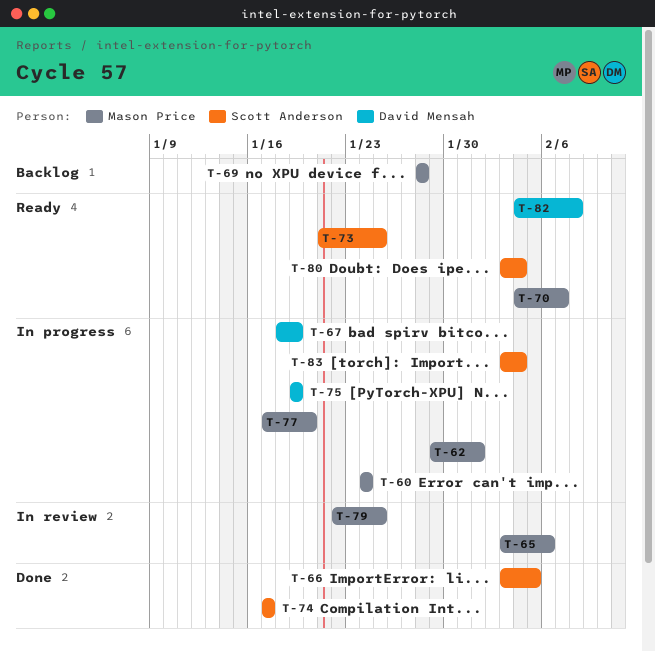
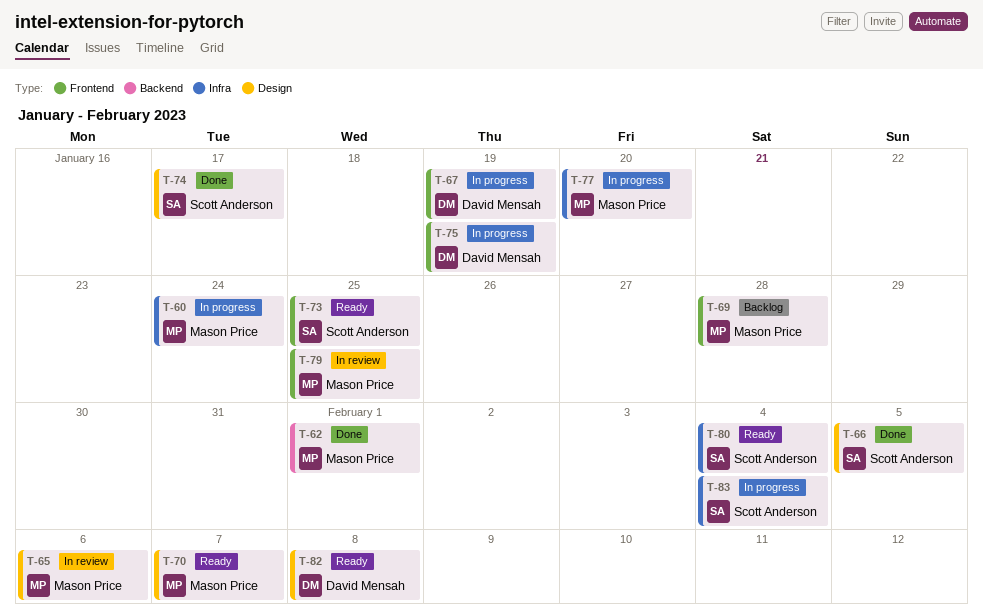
T-62, status: In progress -> Done

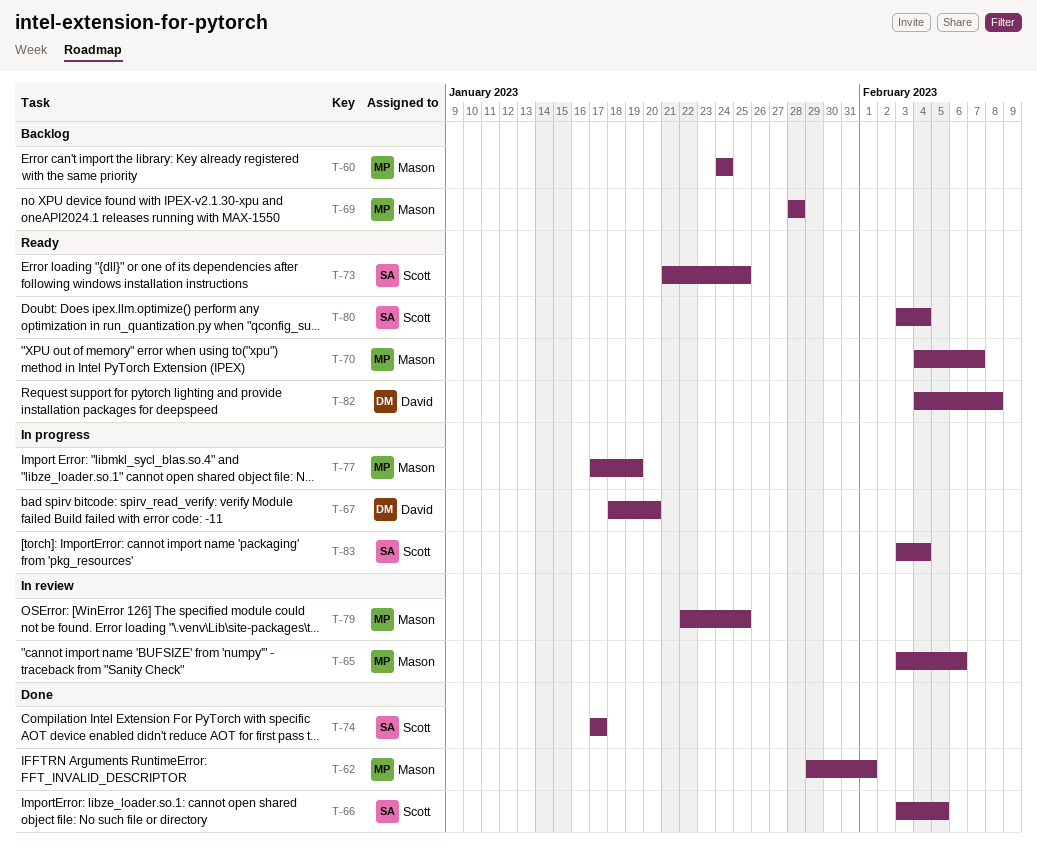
T-60, status: In progress -> Backlog
T-67, due: Jan 19 -> Jan 20
T-75: present -> none
T-77, due: Jan 20 -> Jan 19

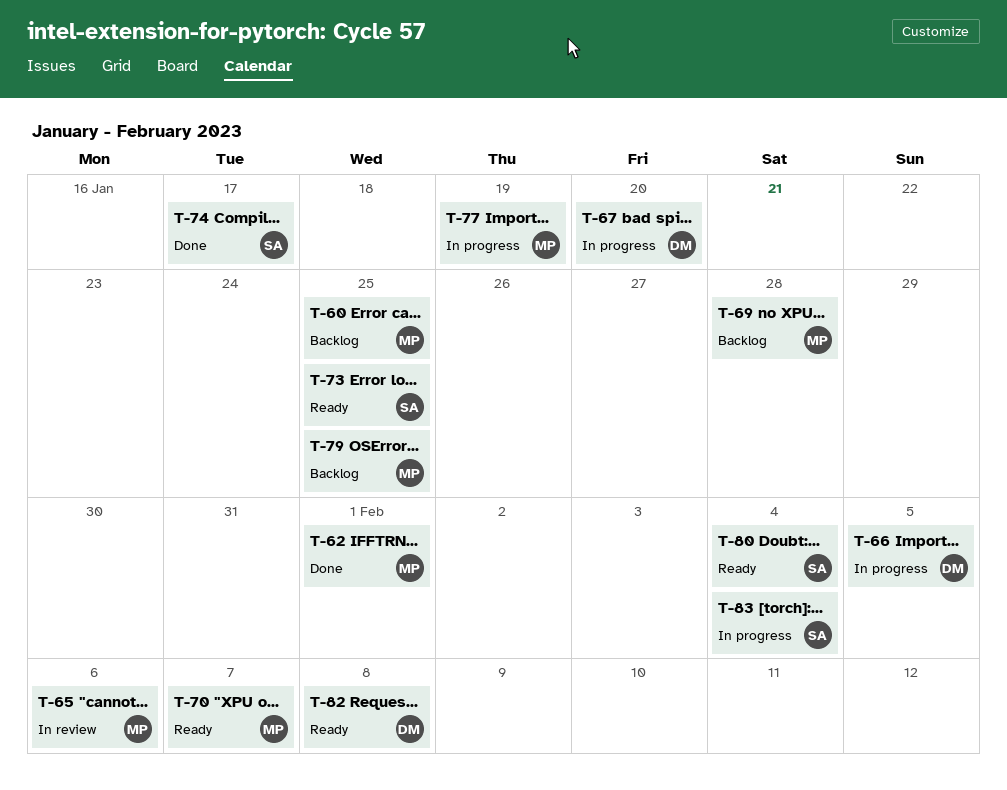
T-60, due: Jan 24 -> Jan 25
T-66, status: Done -> In progress
T-66, owner: Scott -> David
T-79, status: In review -> Backlog

